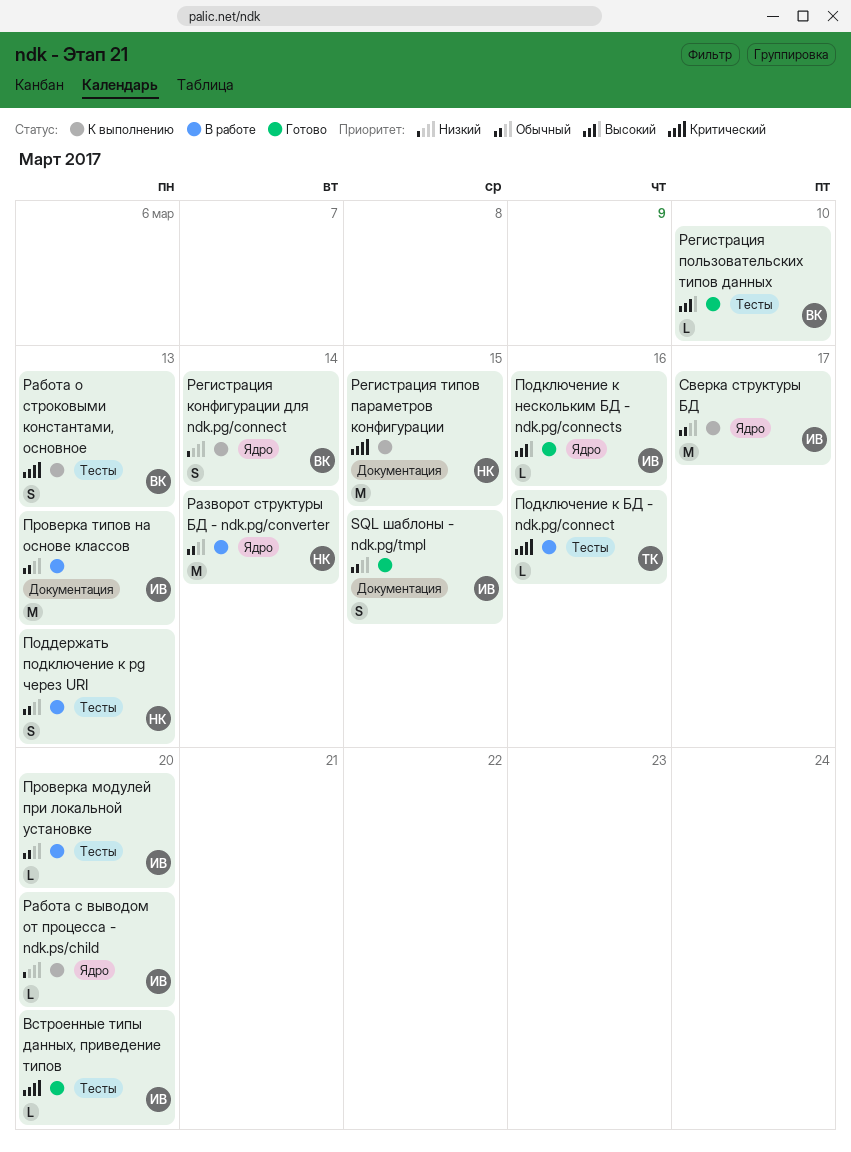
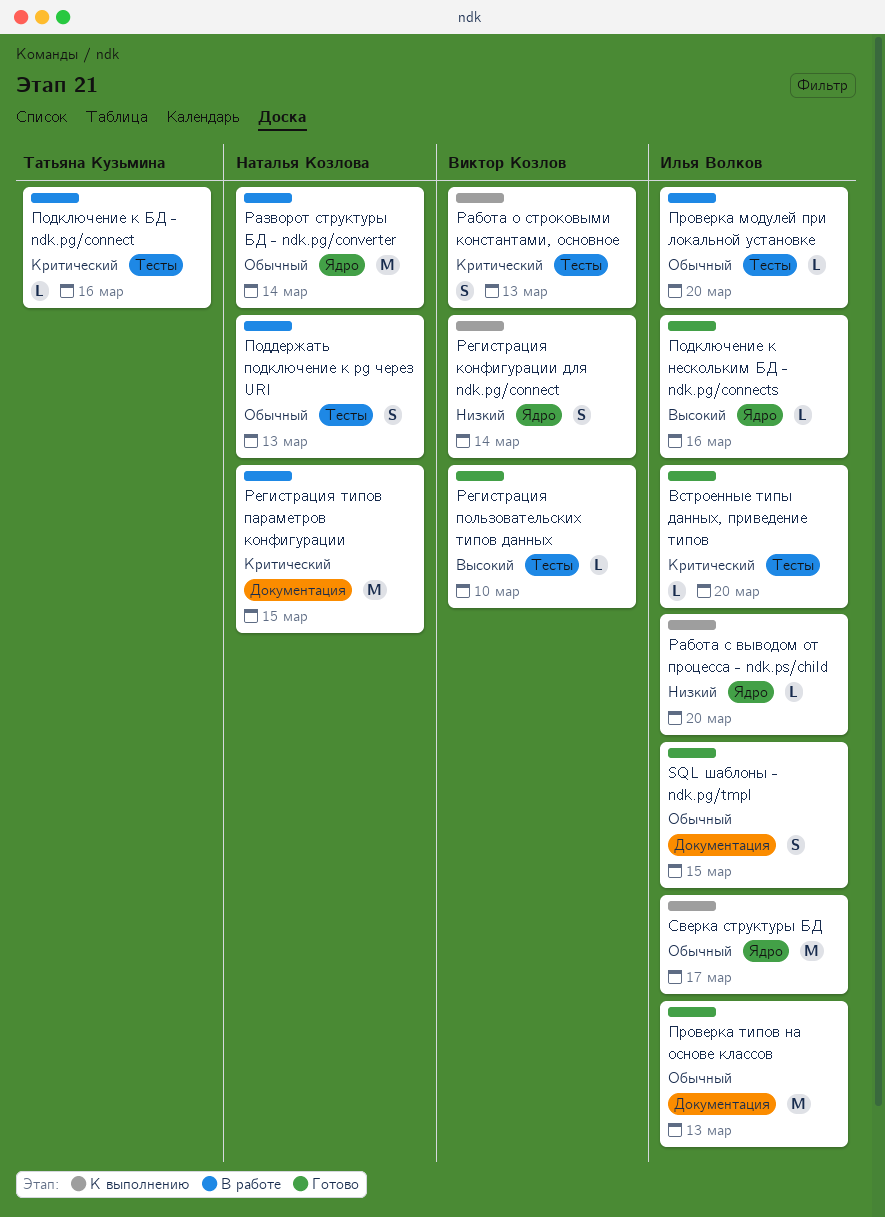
Проверка типов на основе классов, status: В работе -> Готово
Регистрация типов параметров конфигурации, status: К выполнению -> В работе

